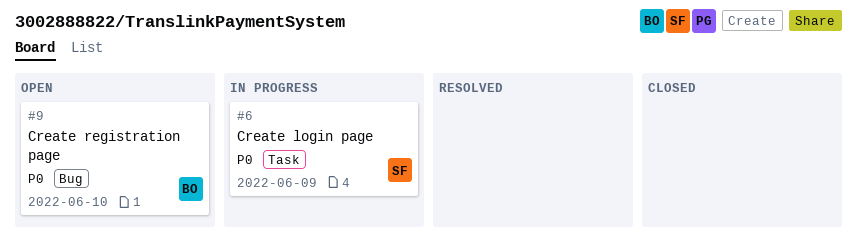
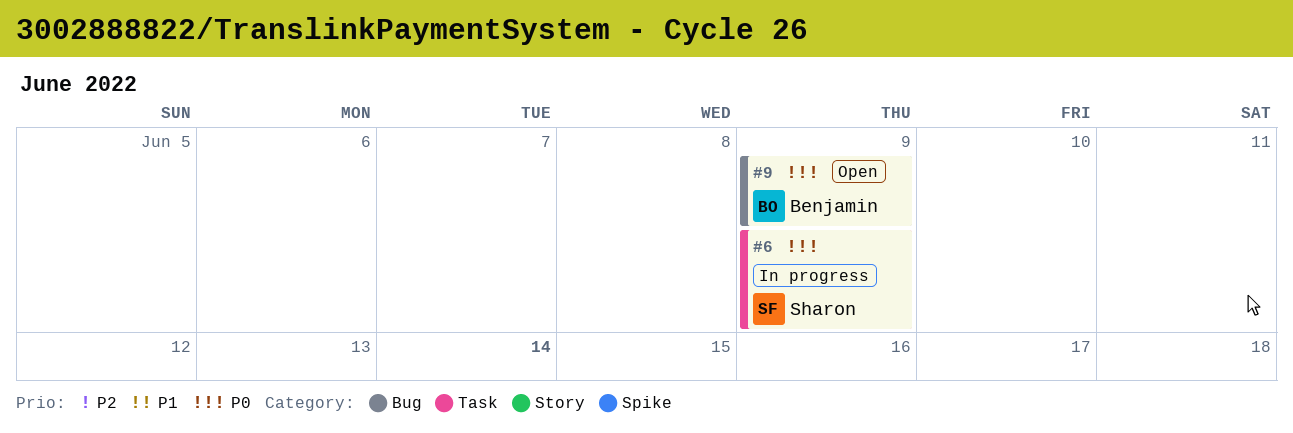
#9, due: Jun 10 -> Jun 9

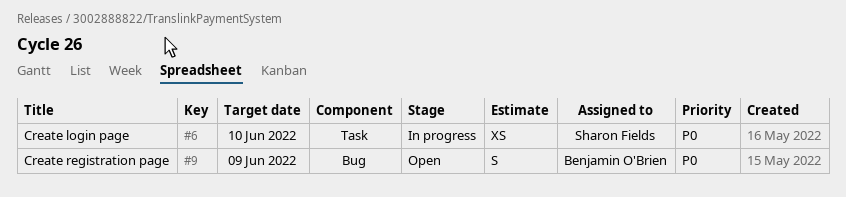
#6, due: Jun 9 -> Jun 10

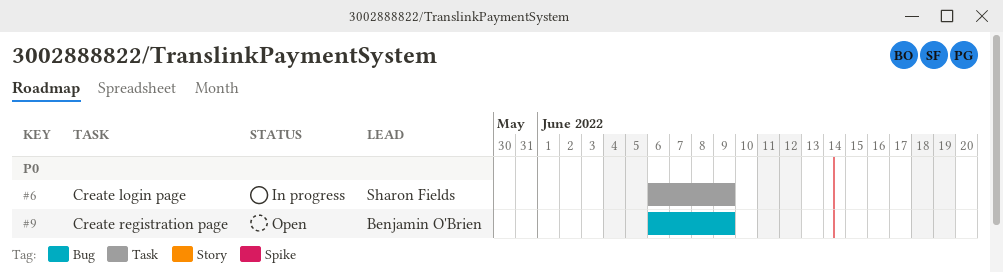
#6, due: Jun 10 -> Jun 9

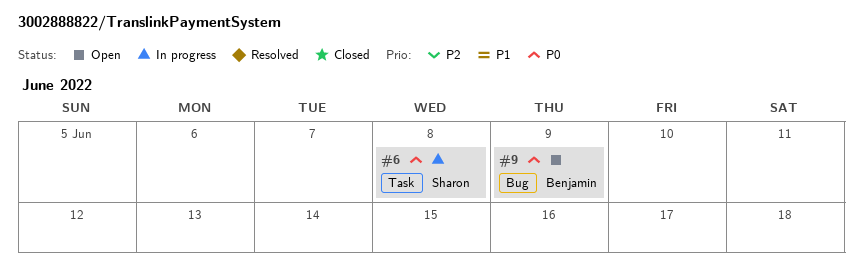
#6, due: Jun 9 -> Jun 8

